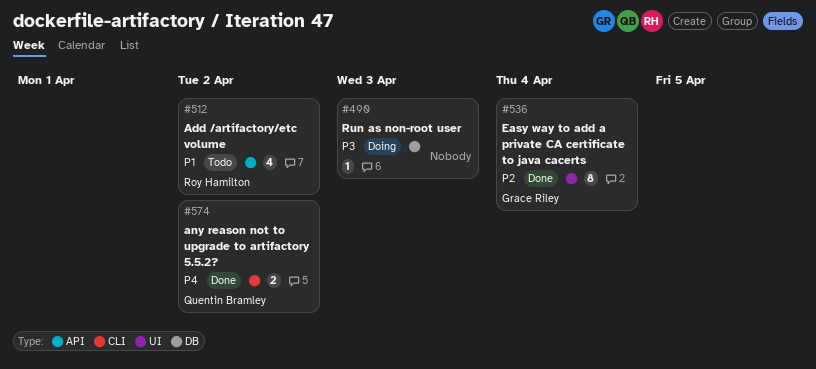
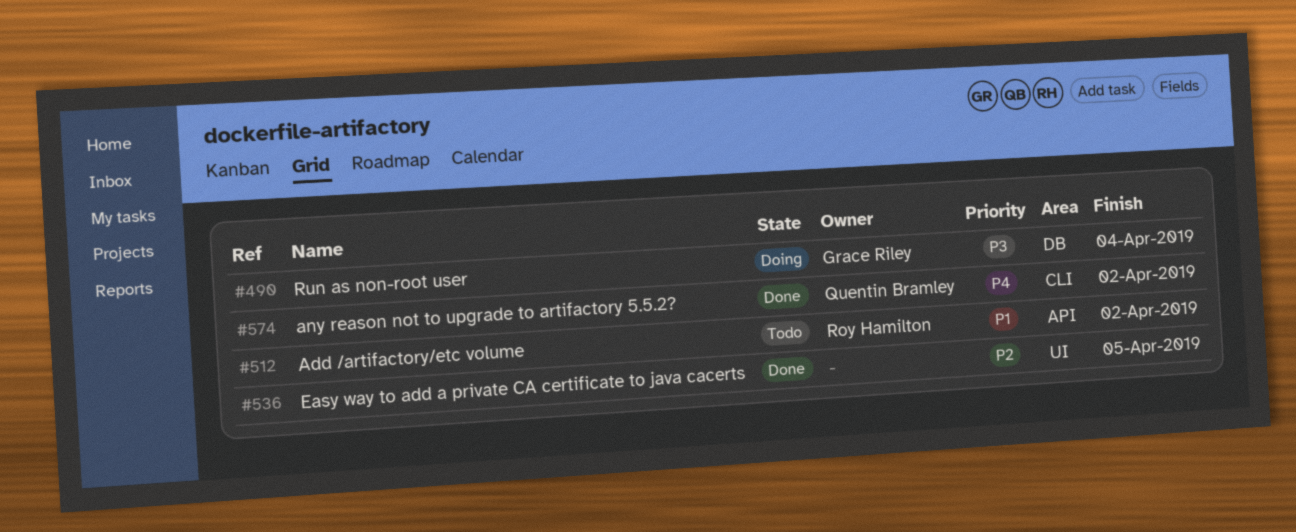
#490, owner: none -> Grace Riley
#490, due: Apr 3 -> Apr 4
#536, owner: Grace Riley -> none
#536, due: Apr 4 -> Apr 5

